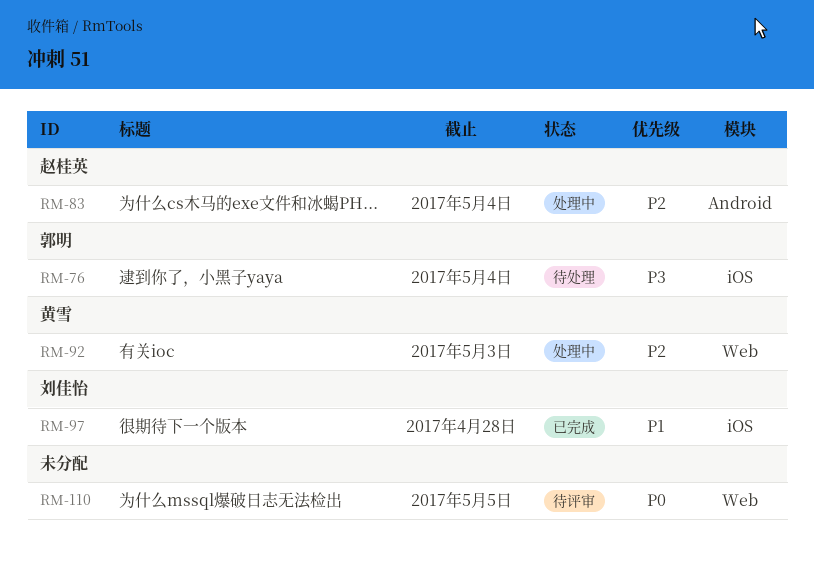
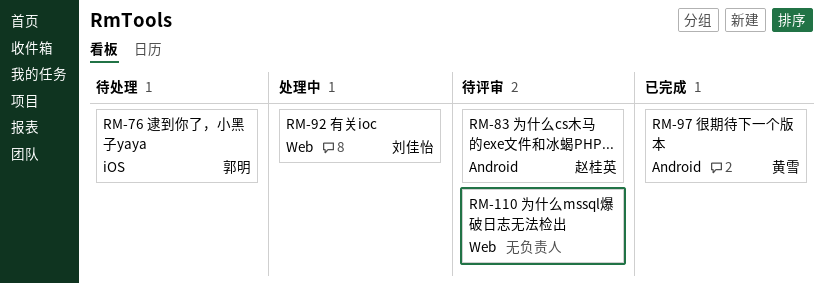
RM-83, status: 处理中 -> 待评审
RM-92, owner: 黄雪 -> 刘佳怡
RM-97, owner: 刘佳怡 -> 黄雪
RM-97, label: iOS -> Android

